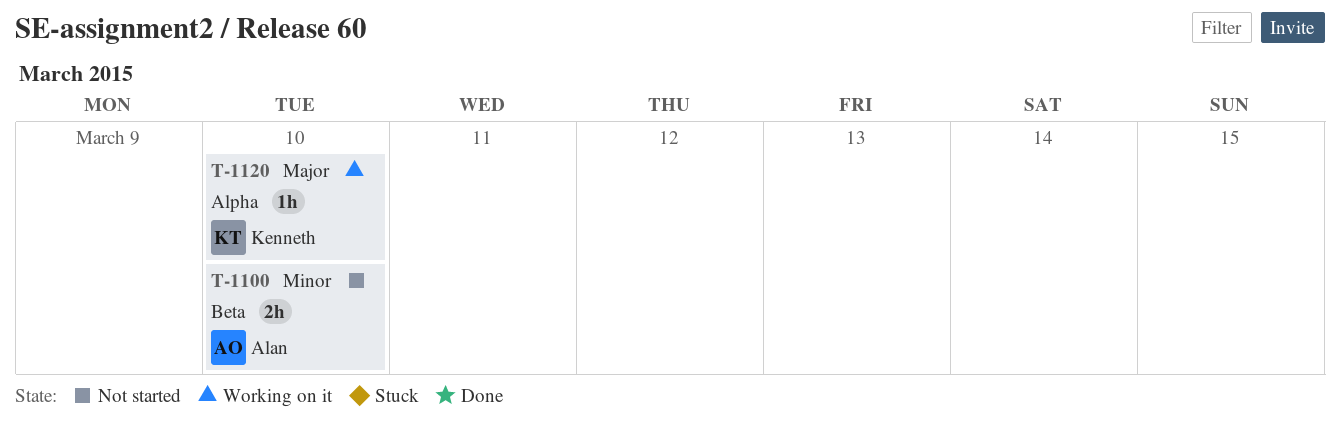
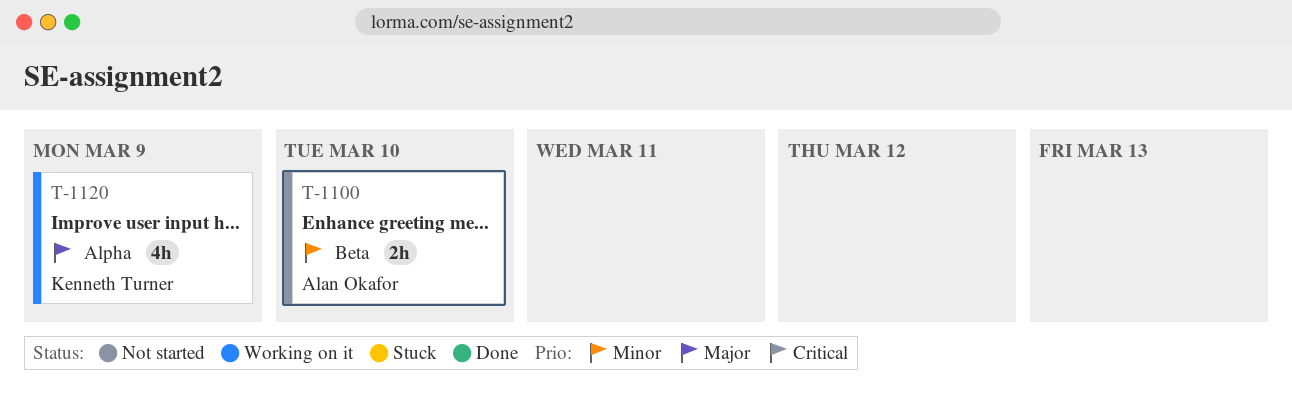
T-1120, estimate: 1h -> 4h
T-1120, due: Mar 10 -> Mar 9

